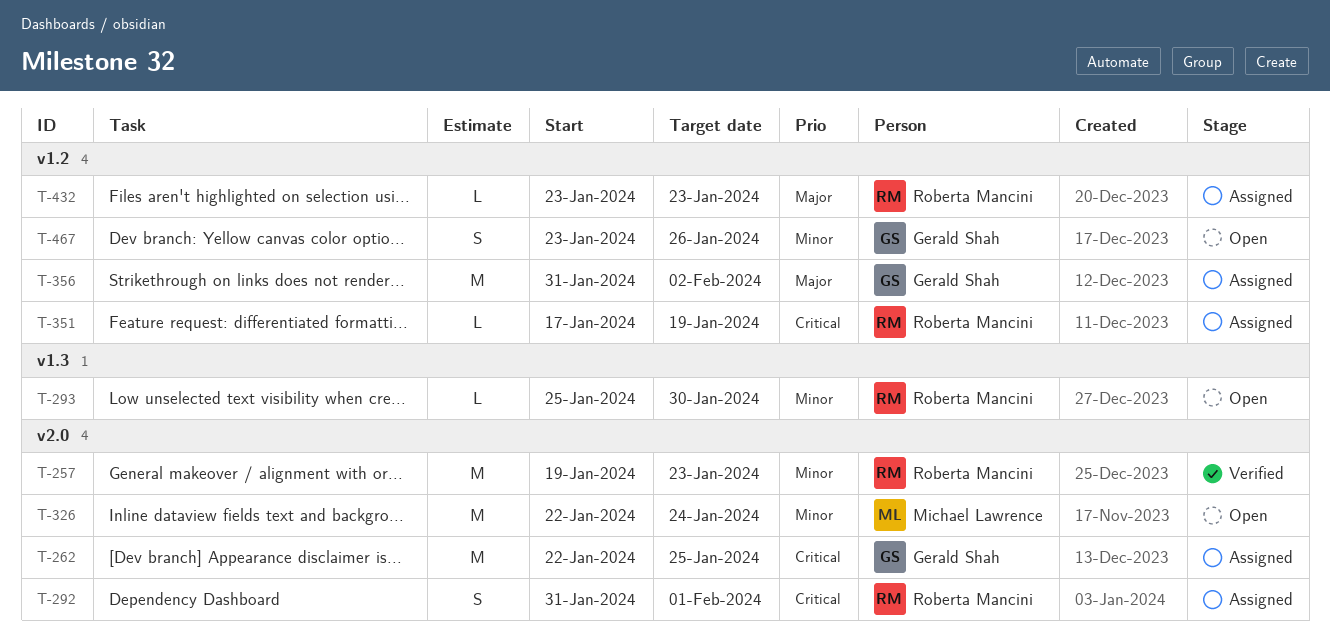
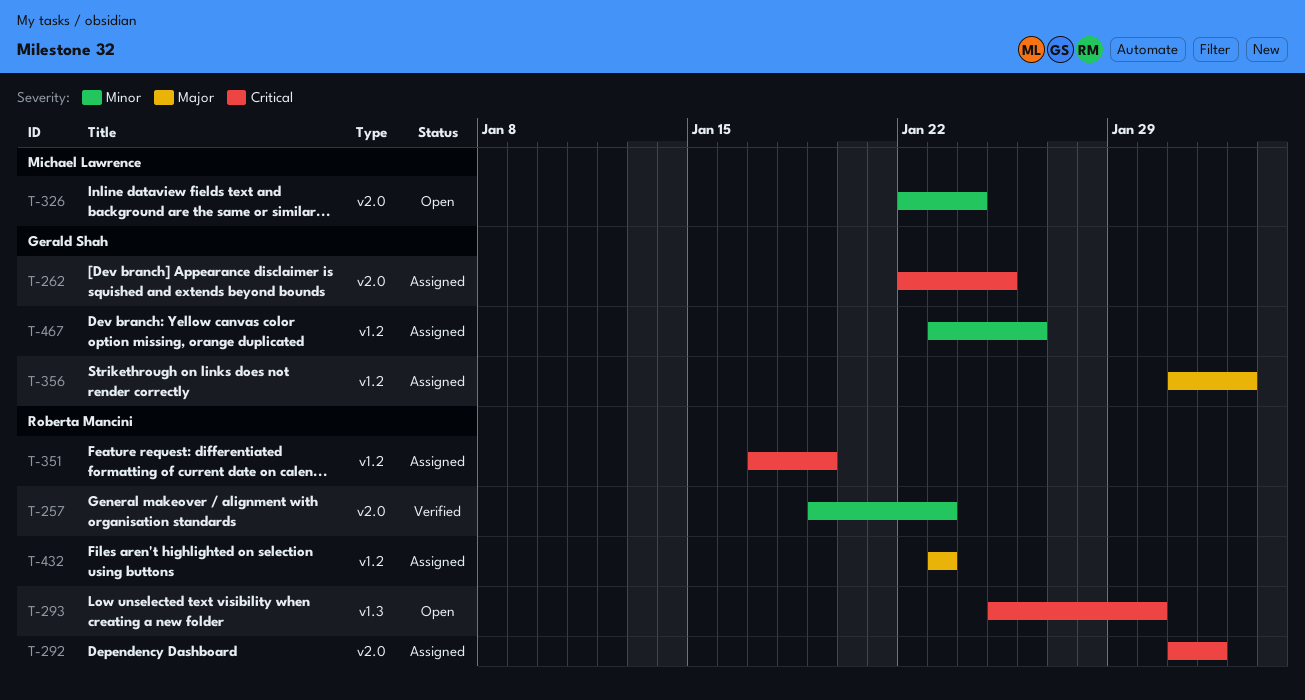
T-293, priority: Minor -> Critical
T-467, status: Open -> Assigned

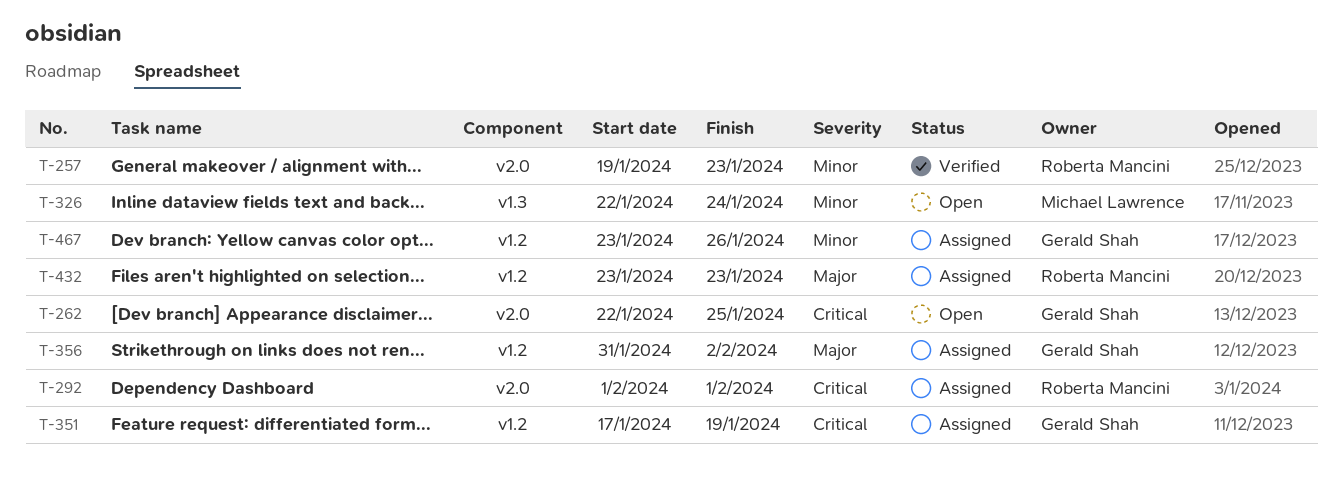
T-262, status: Assigned -> Open
T-292, start: Jan 31 -> Feb 1
T-293: present -> none
T-326, label: v2.0 -> v1.3
T-351, owner: Roberta Mancini -> Gerald Shah

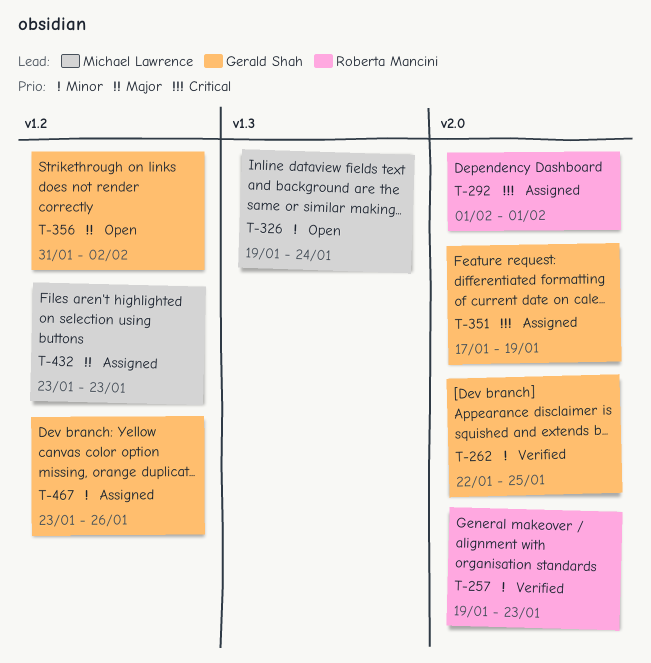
T-262, status: Open -> Verified
T-262, priority: Critical -> Minor
T-326, start: Jan 22 -> Jan 19
T-351, label: v1.2 -> v2.0
T-356, status: Assigned -> Open
T-432, owner: Roberta Mancini -> Michael Lawrence

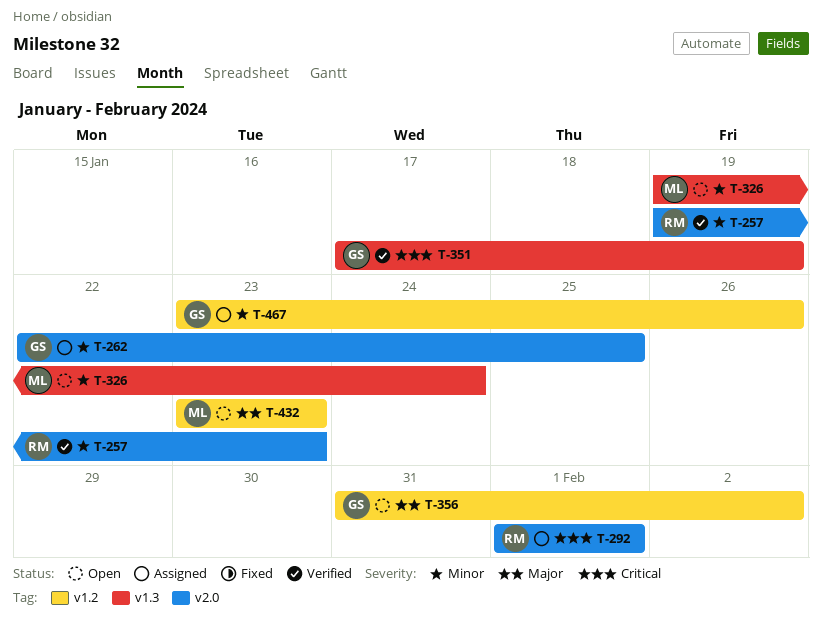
T-262, status: Verified -> Assigned
T-351, status: Assigned -> Verified
T-351, label: v2.0 -> v1.3
T-432, status: Assigned -> Open

